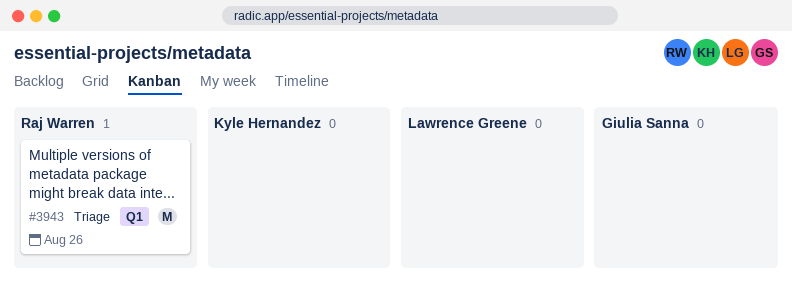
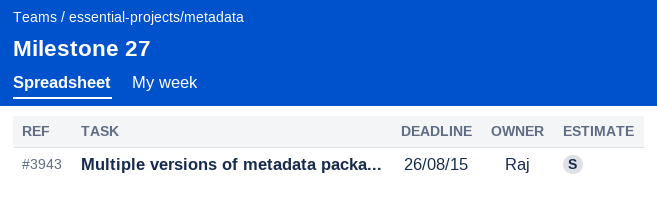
#3943, estimate: M -> S

